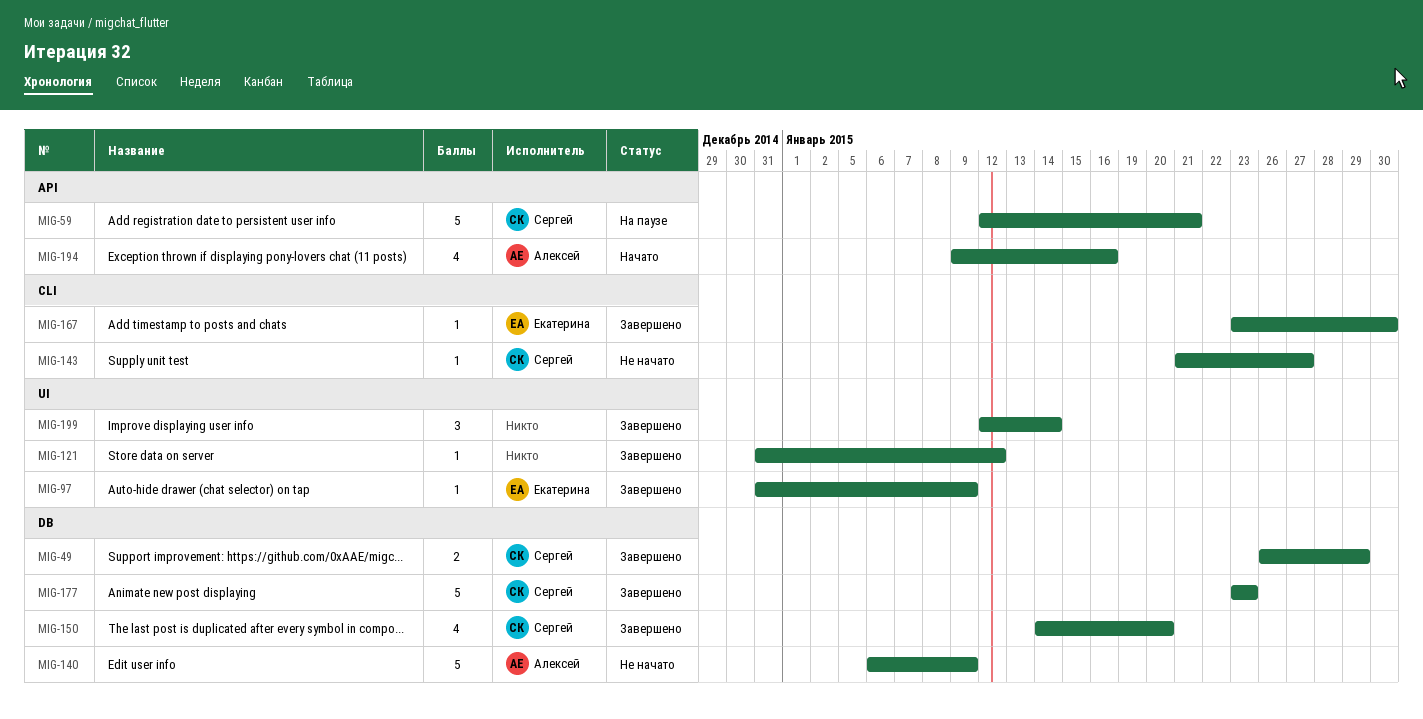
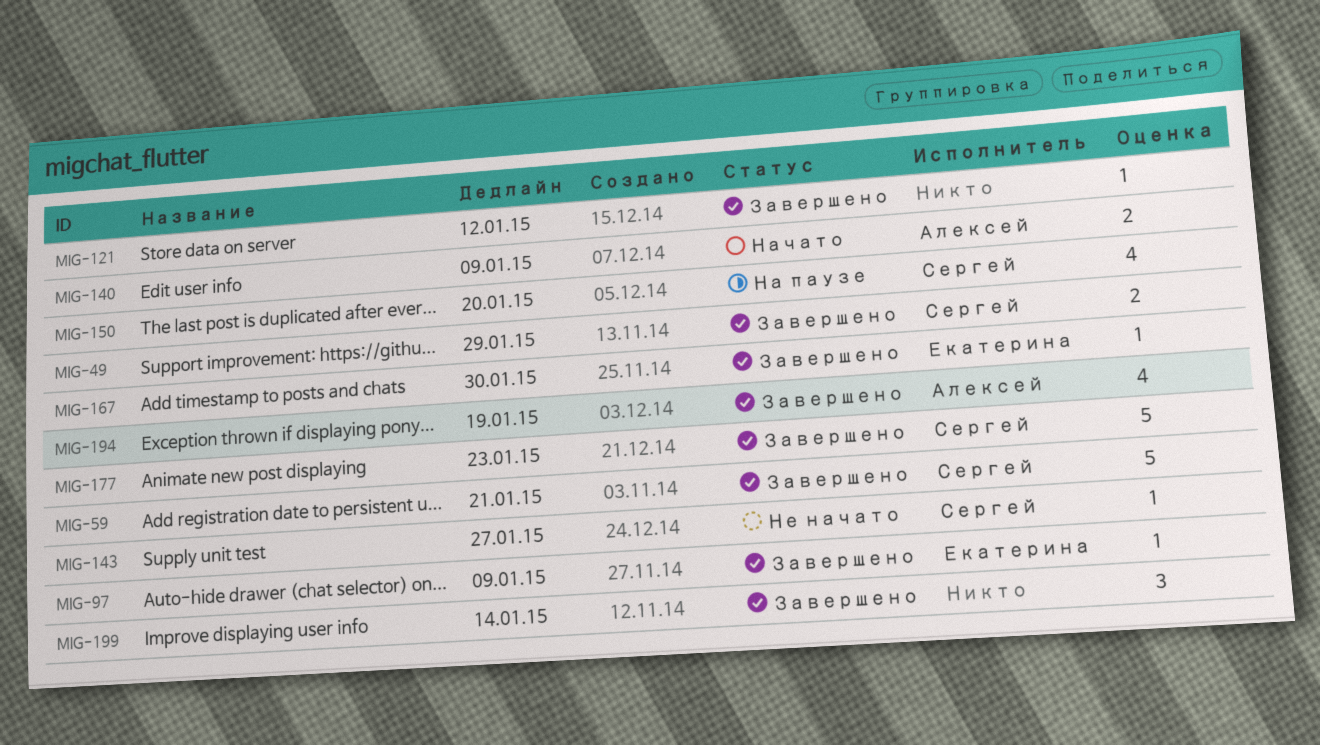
MIG-59, status: На паузе -> Завершено
MIG-140, status: Не начато -> Начато
MIG-140, estimate: 5 -> 2
MIG-150, status: Завершено -> На паузе
MIG-194, status: Начато -> Завершено
MIG-194, due: Jan 16 -> Jan 19

